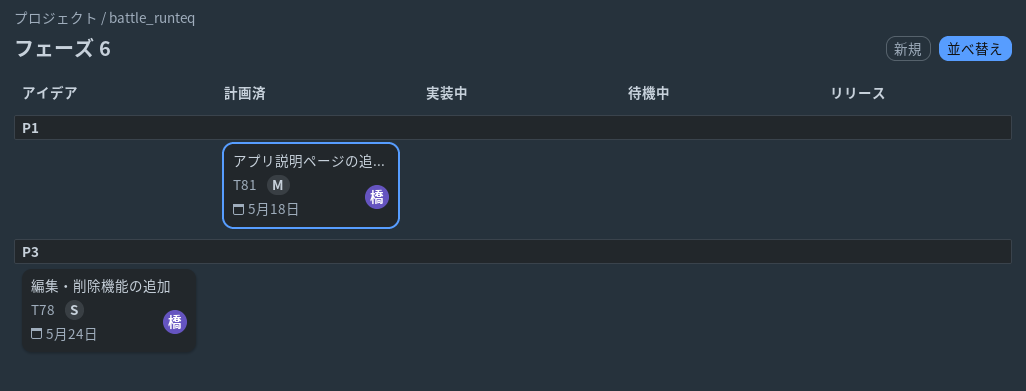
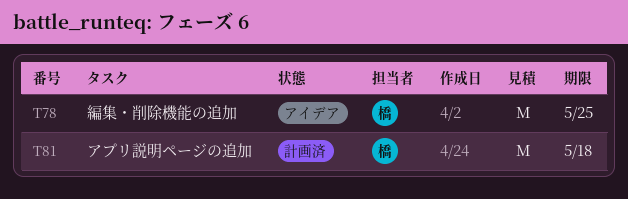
T78, estimate: S -> M
T78, due: May 24 -> May 25

